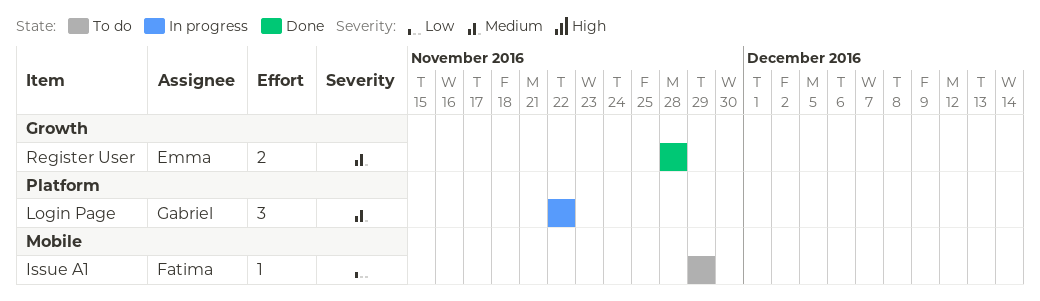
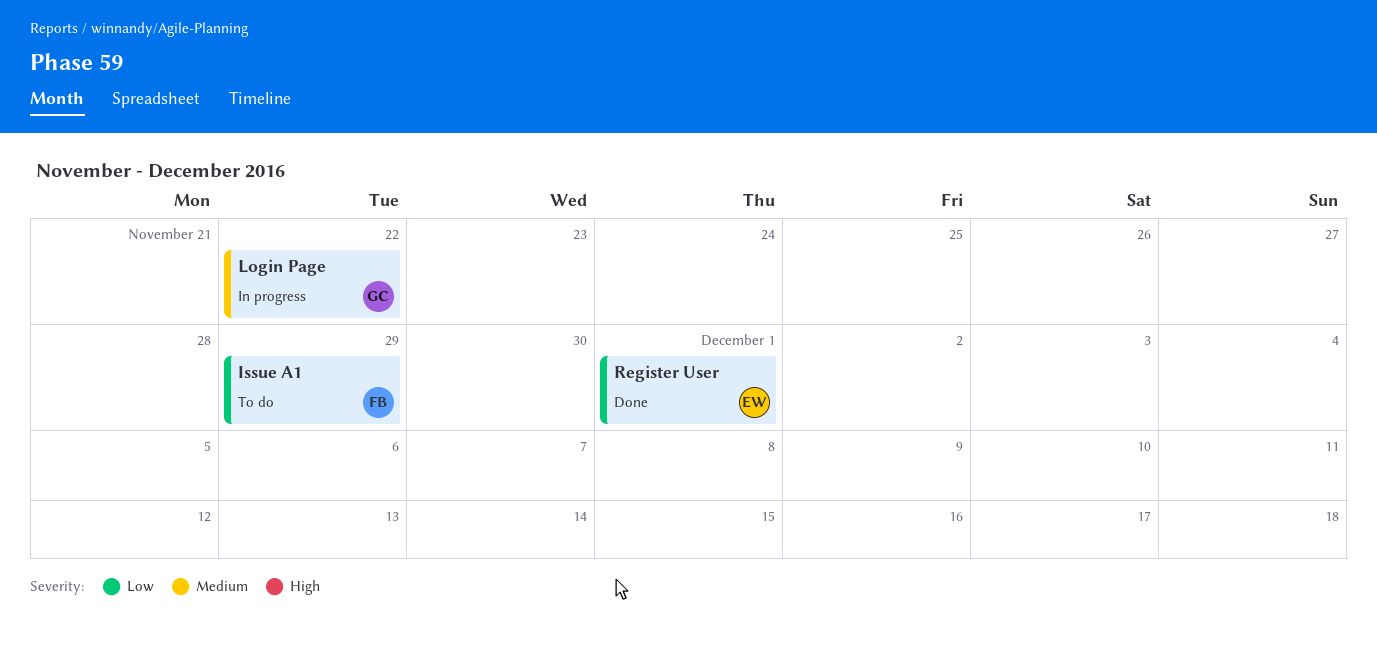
Register User, priority: Medium -> Low
Register User, due: Nov 28 -> Dec 1

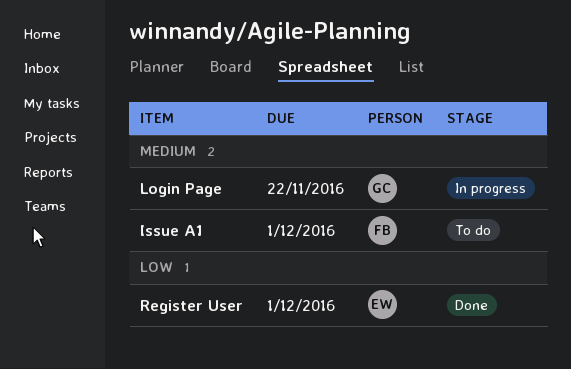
Issue A1, priority: Low -> Medium
Issue A1, due: Nov 29 -> Dec 1

